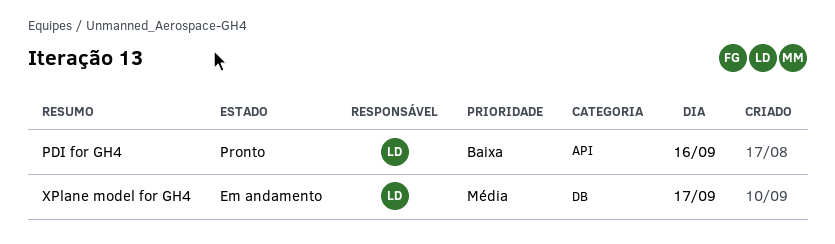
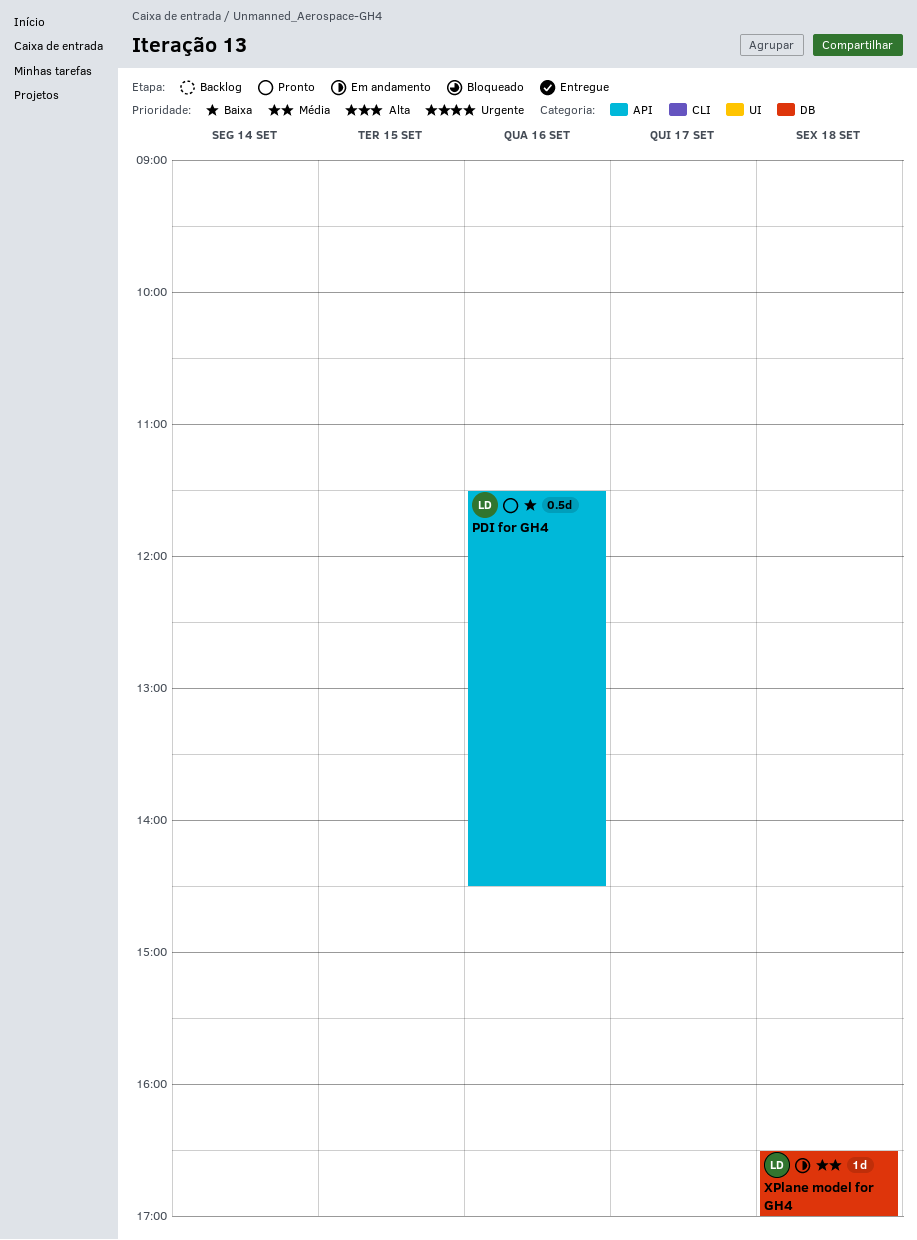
XPlane model for GH4, day: Sep 17 -> Sep 18

